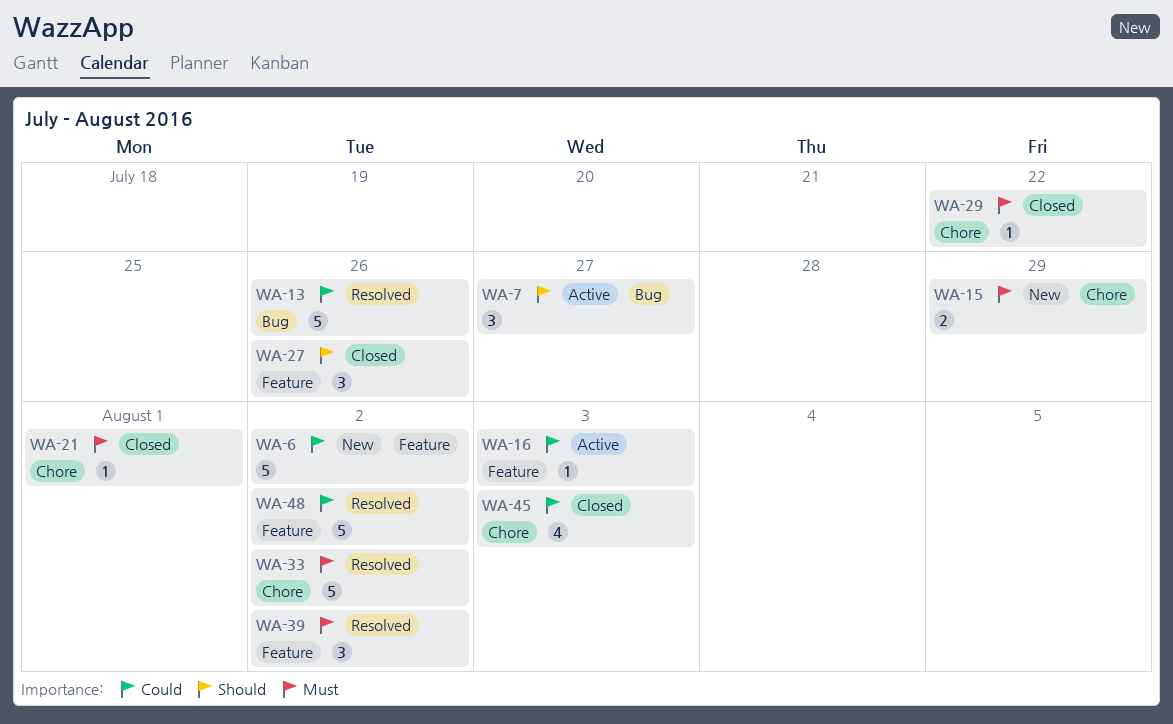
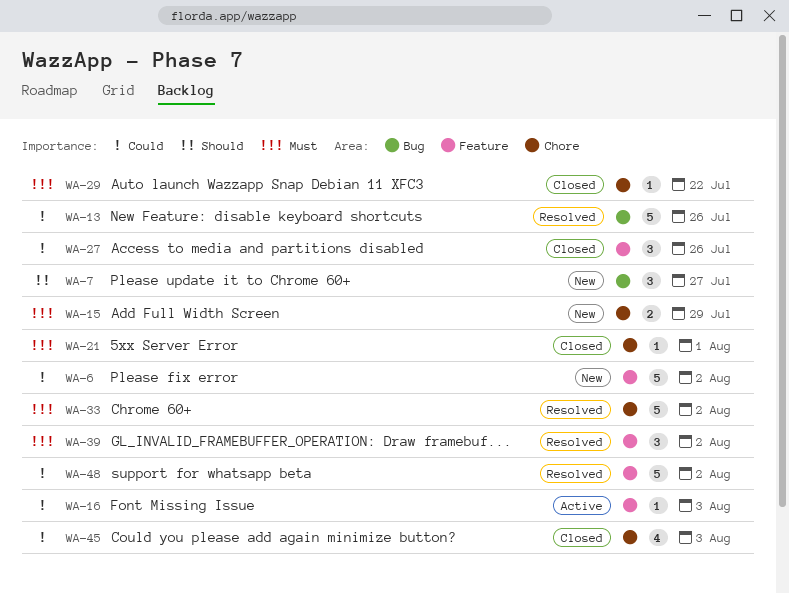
WA-7, status: Active -> New
WA-27, priority: Should -> Could

